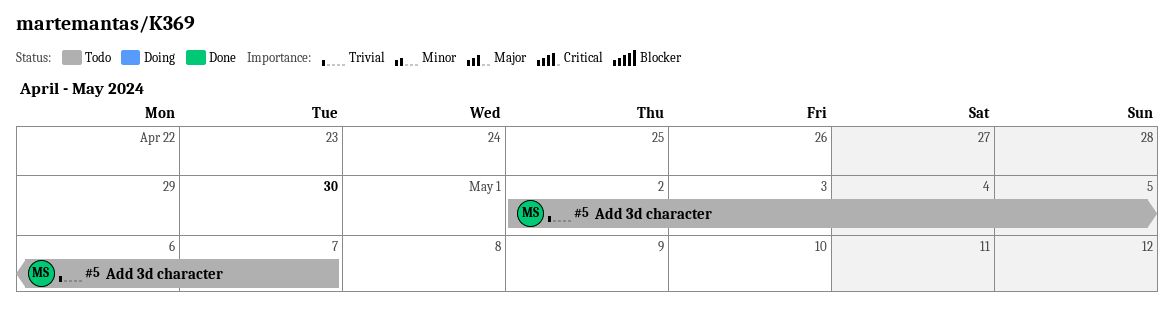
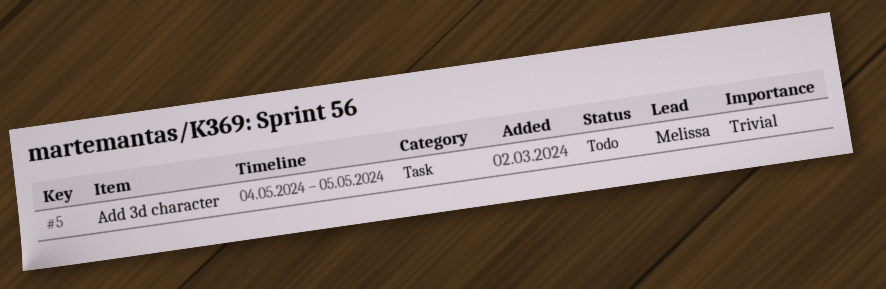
#5, start: May 2 -> May 4
#5, due: May 7 -> May 5

